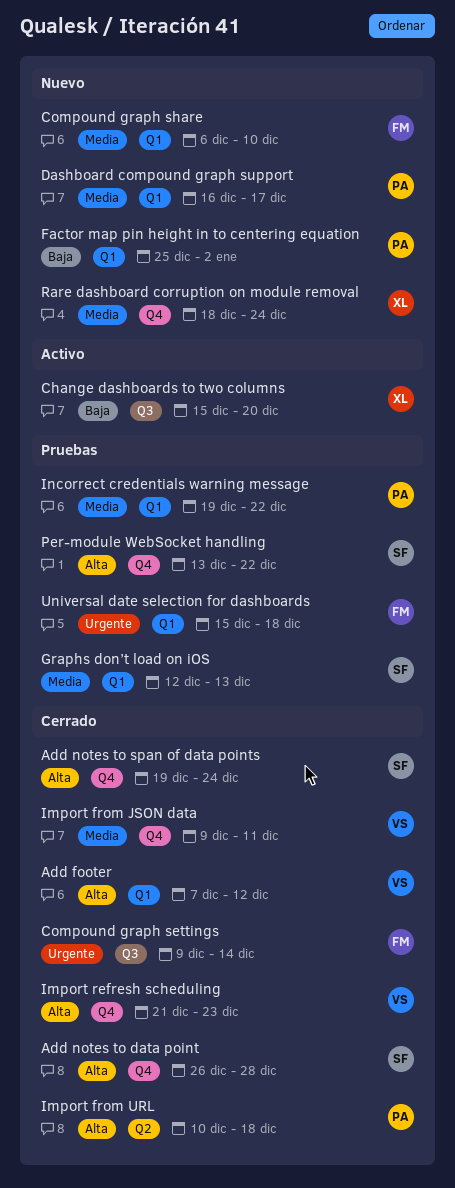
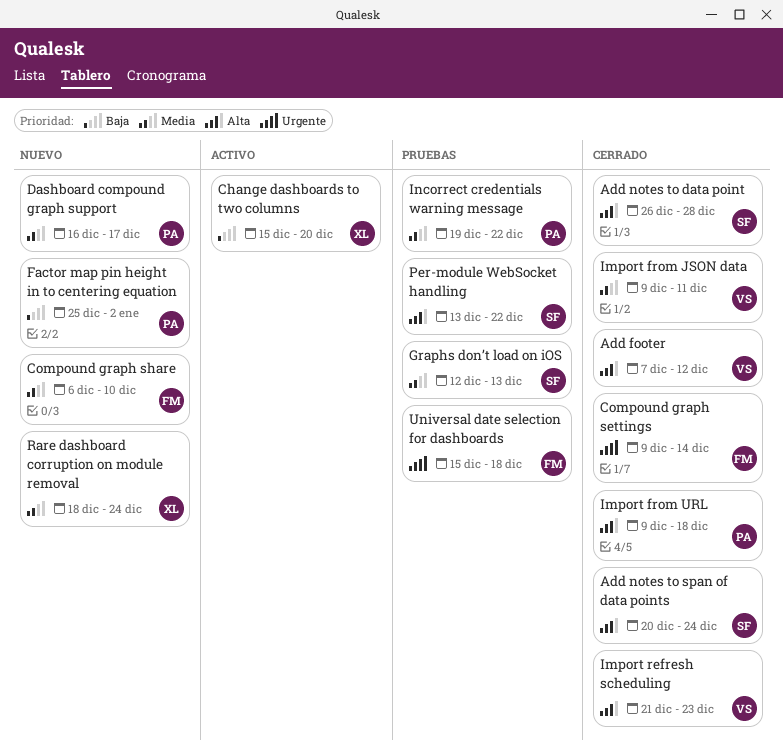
Add notes to span of data points, start: Dec 19 -> Dec 20
Import from URL, start: Dec 10 -> Dec 9

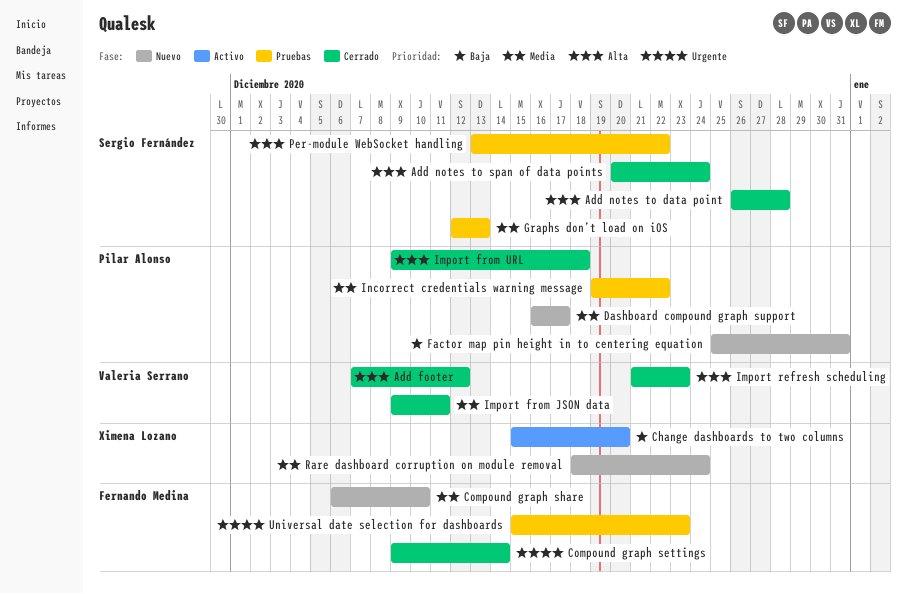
Factor map pin height in to centering equation, due: Jan 2 -> Dec 31
Universal date selection for dashboards, due: Dec 18 -> Dec 23

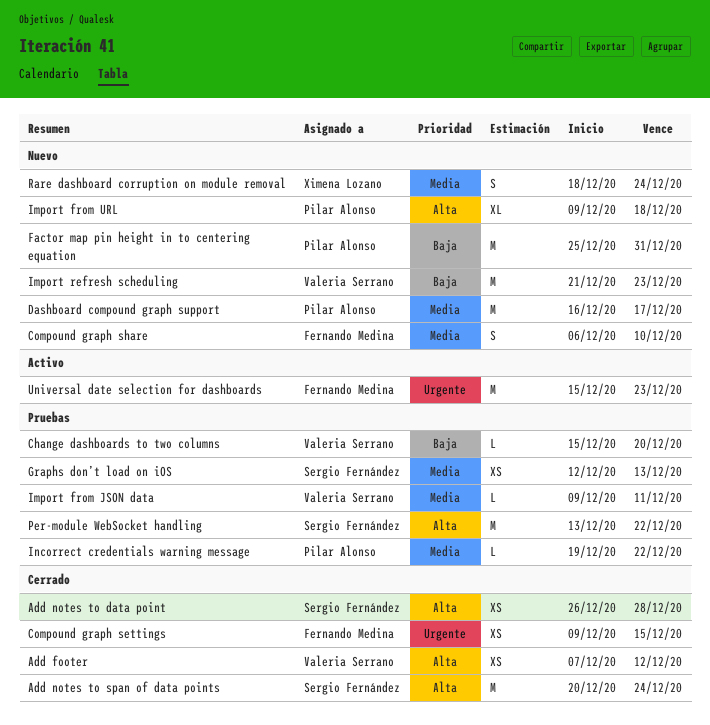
Change dashboards to two columns, status: Activo -> Pruebas
Change dashboards to two columns, owner: Ximena Lozano -> Valeria Serrano
Compound graph settings, due: Dec 14 -> Dec 15
Import from JSON data, status: Cerrado -> Pruebas
Import from URL, status: Cerrado -> Nuevo
Import refresh scheduling, status: Cerrado -> Nuevo
Import refresh scheduling, priority: Alta -> Baja
Universal date selection for dashboards, status: Pruebas -> Activo

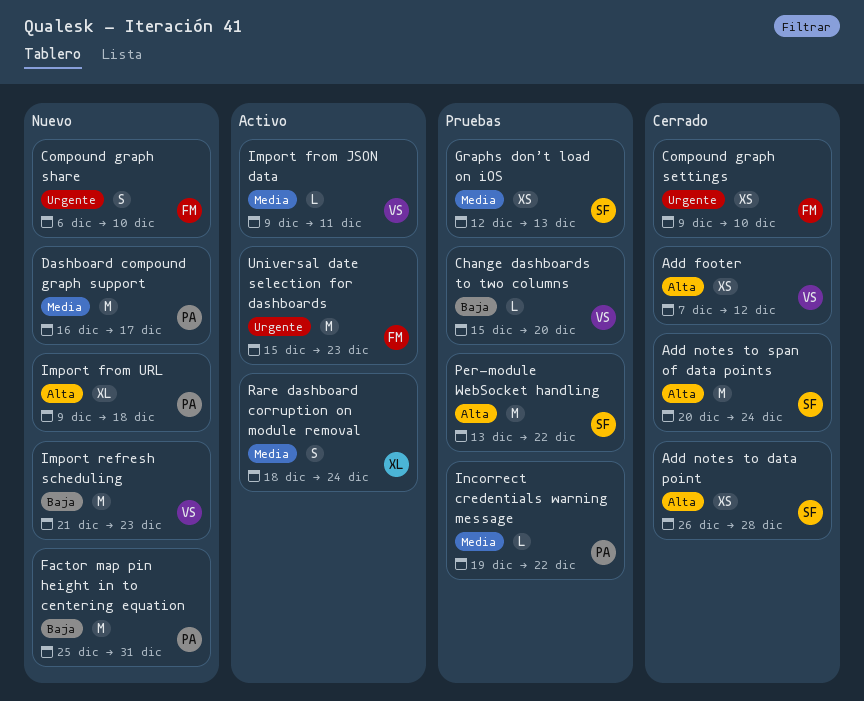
Compound graph settings, due: Dec 15 -> Dec 10
Compound graph share, priority: Media -> Urgente
Import from JSON data, status: Pruebas -> Activo
Rare dashboard corruption on module removal, status: Nuevo -> Activo

